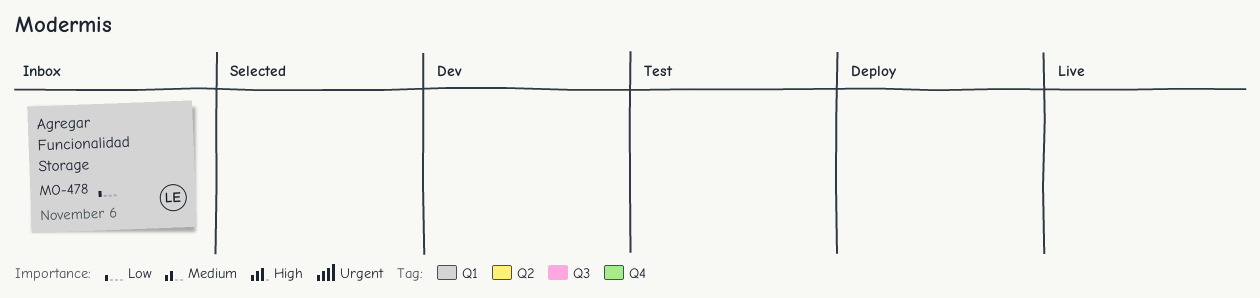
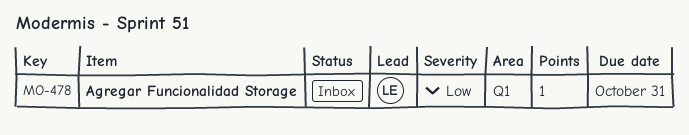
MO-478, due: Nov 6 -> Oct 31

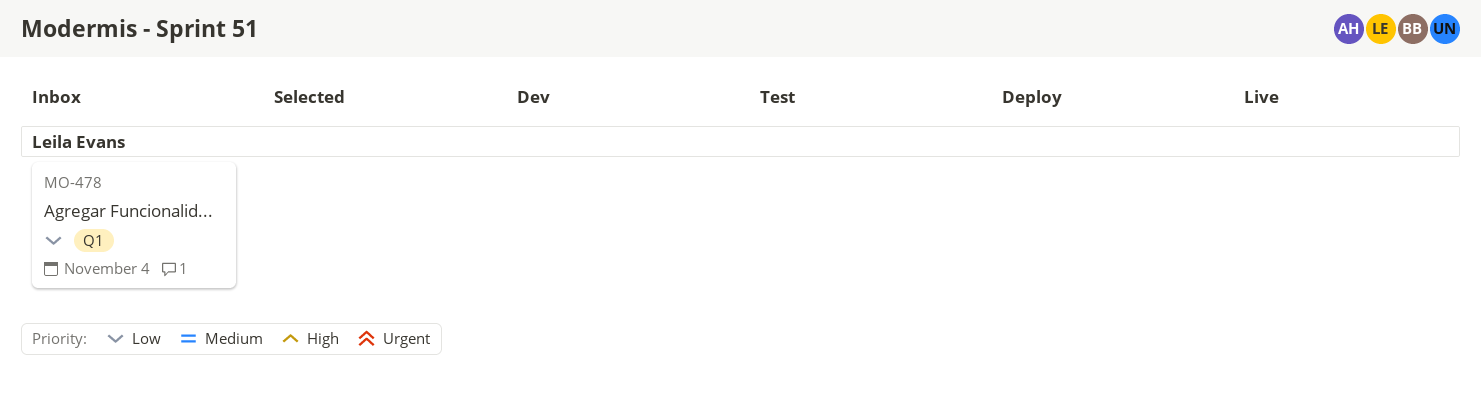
MO-478, due: Oct 31 -> Nov 4

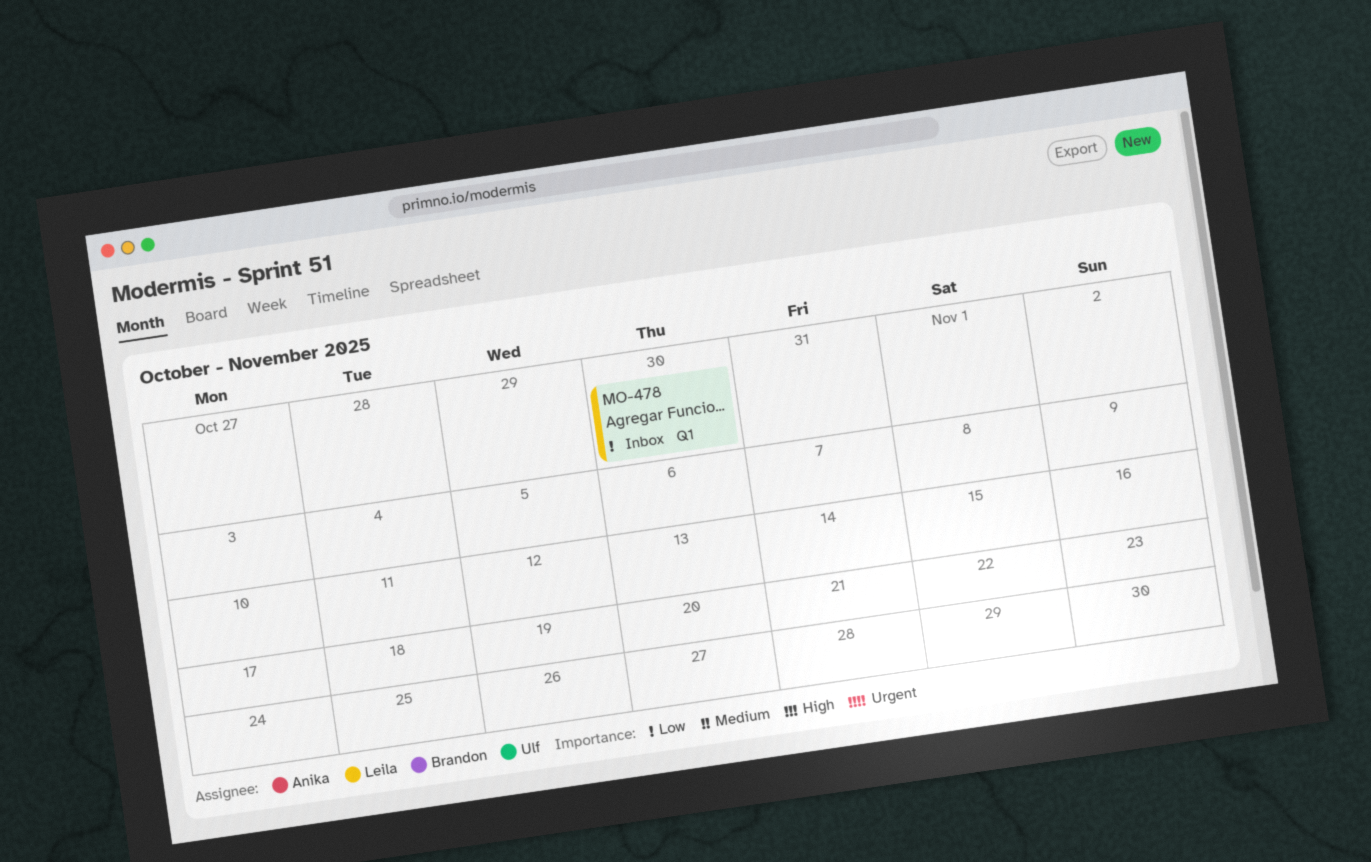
MO-478, due: Nov 4 -> Oct 30

